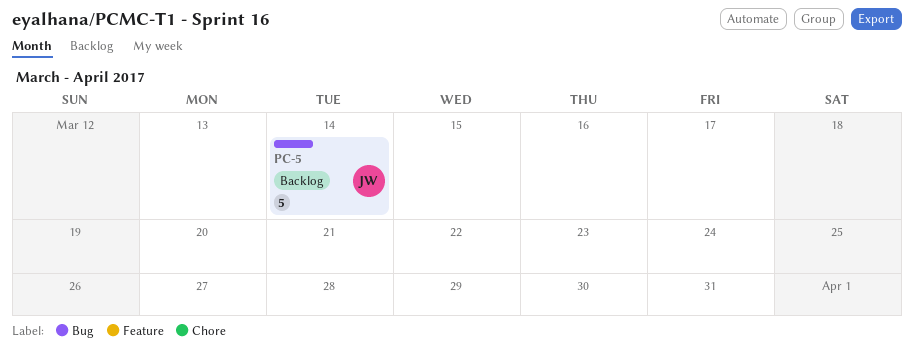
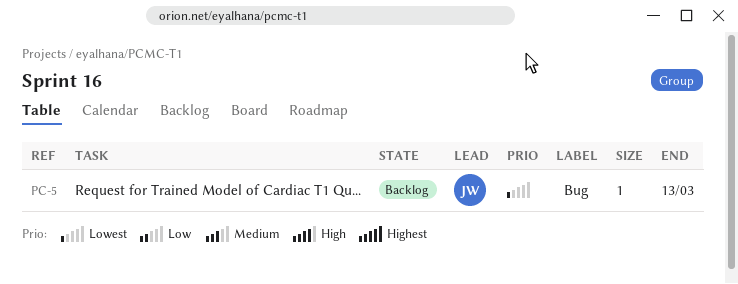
PC-5, estimate: 5 -> 1
PC-5, due: Mar 14 -> Mar 13

